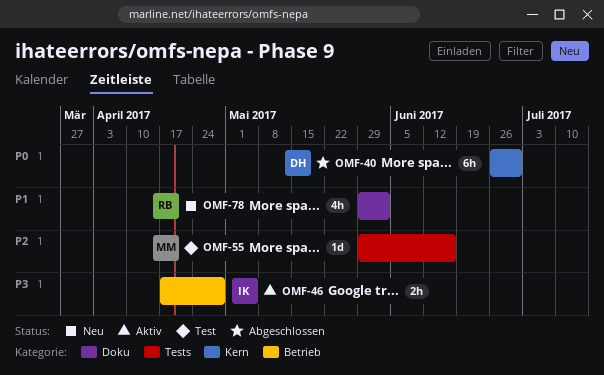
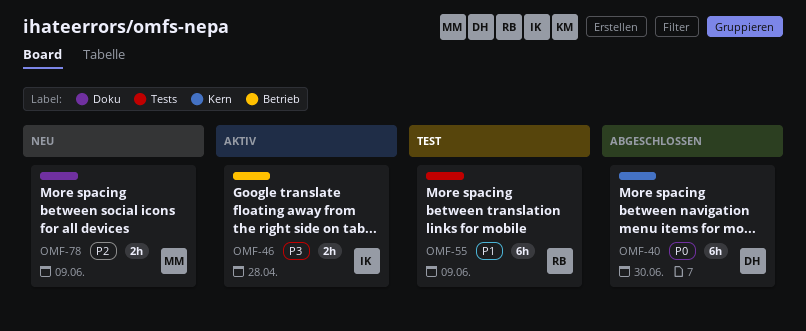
OMF-55, owner: MM -> RB
OMF-55, priority: P2 -> P1
OMF-55, estimate: 1d -> 6h
OMF-55, due: Jun 16 -> Jun 9
OMF-78, owner: RB -> MM
OMF-78, priority: P1 -> P2
OMF-78, estimate: 4h -> 2h
OMF-78, due: Jun 2 -> Jun 9

